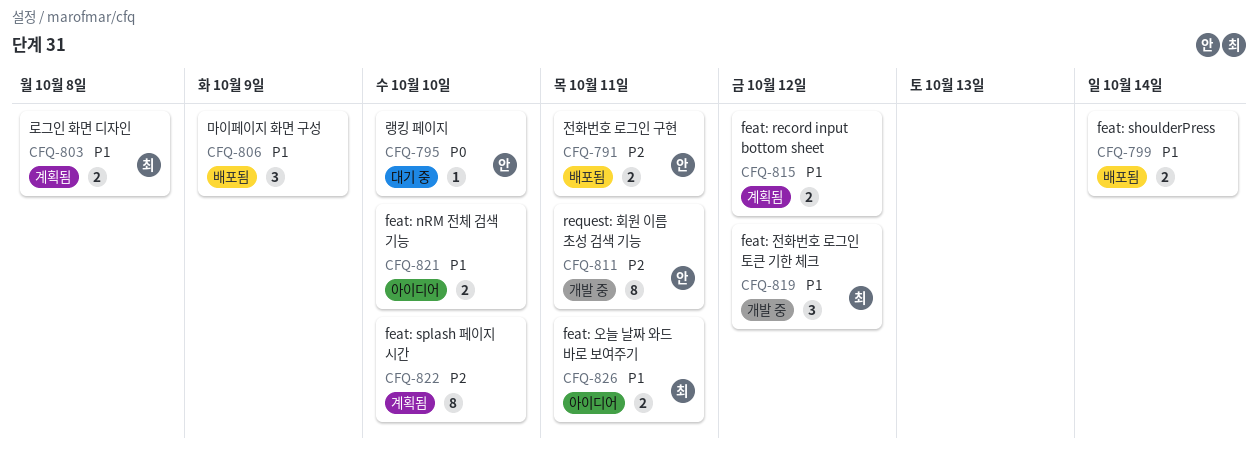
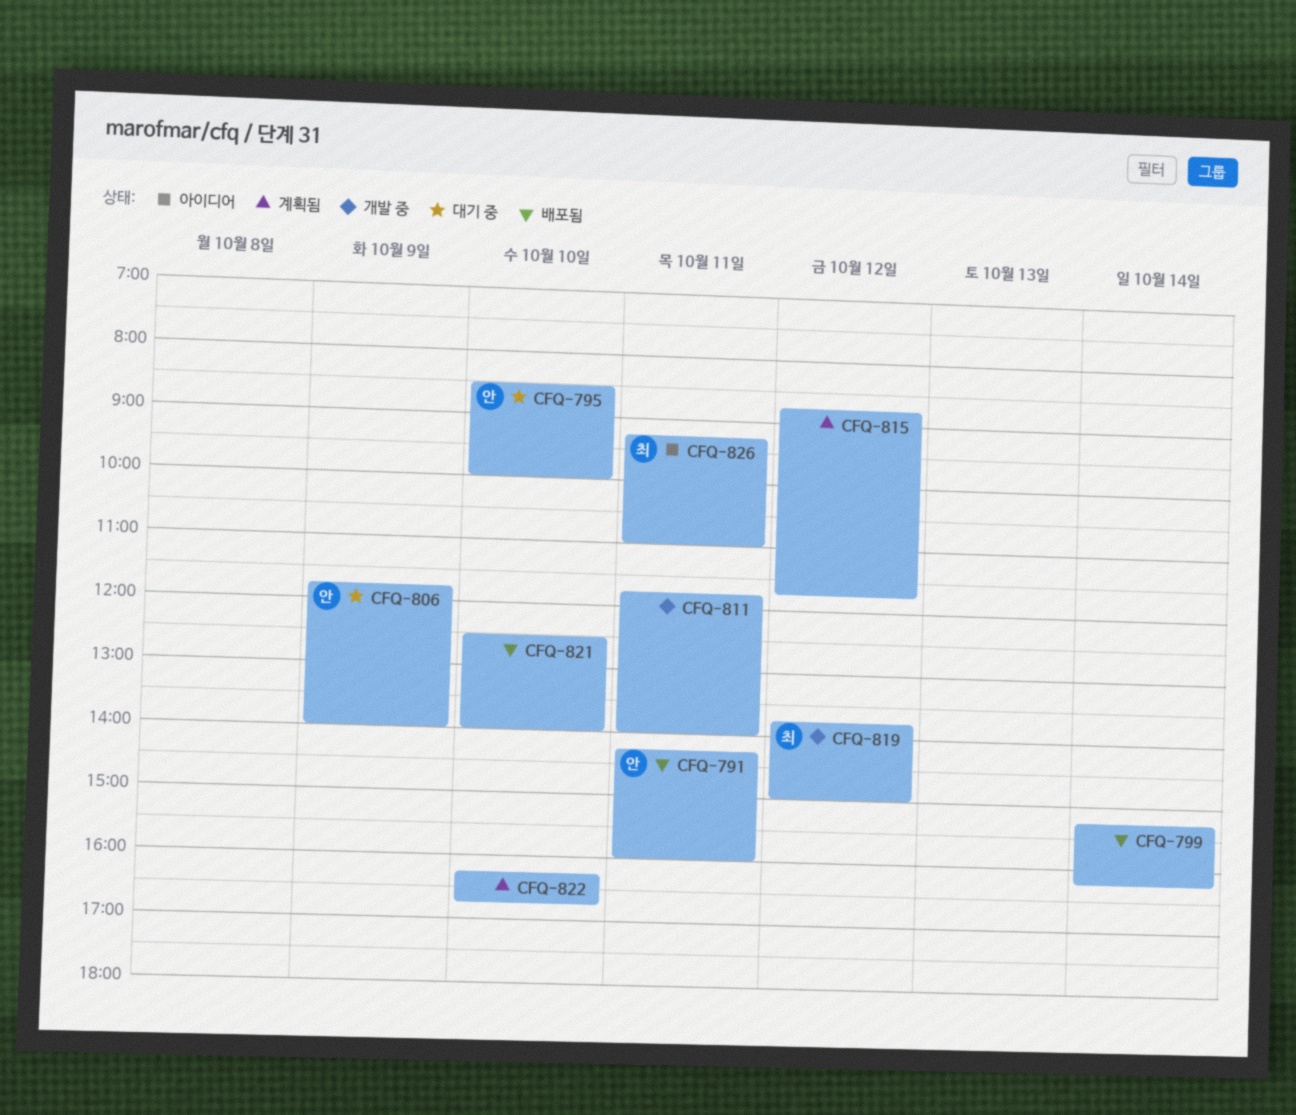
CFQ-803: present -> none
CFQ-806, status: 배포됨 -> 대기 중
CFQ-806, owner: none -> 안
CFQ-811, owner: 안 -> none
CFQ-821, status: 아이디어 -> 배포됨

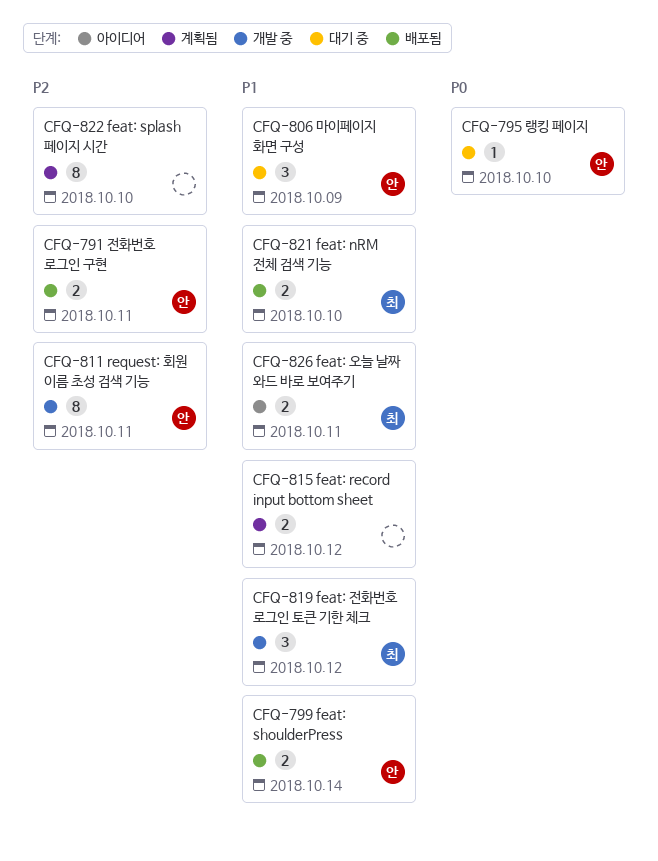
CFQ-799, owner: none -> 안
CFQ-811, owner: none -> 안
CFQ-821, owner: none -> 최

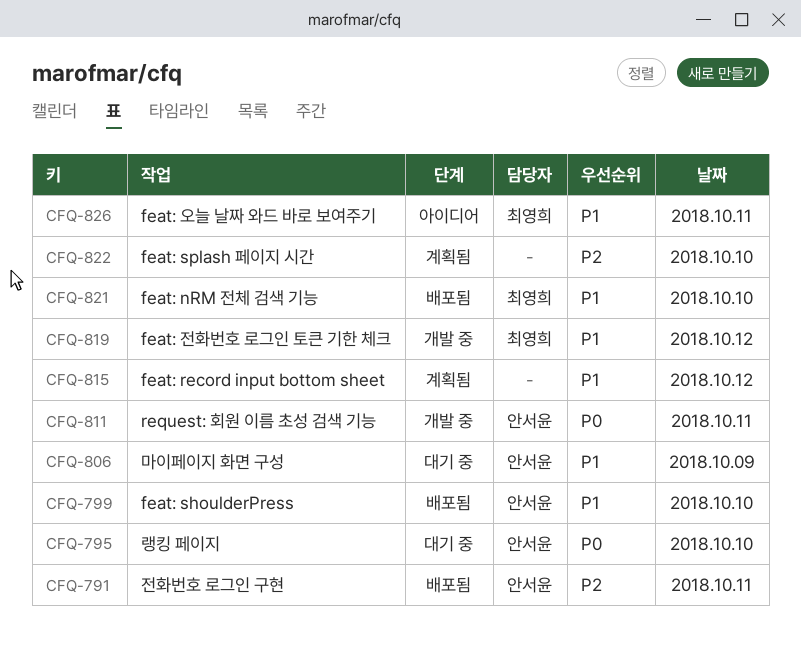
CFQ-799, day: Oct 14 -> Oct 10
CFQ-811, priority: P2 -> P0

